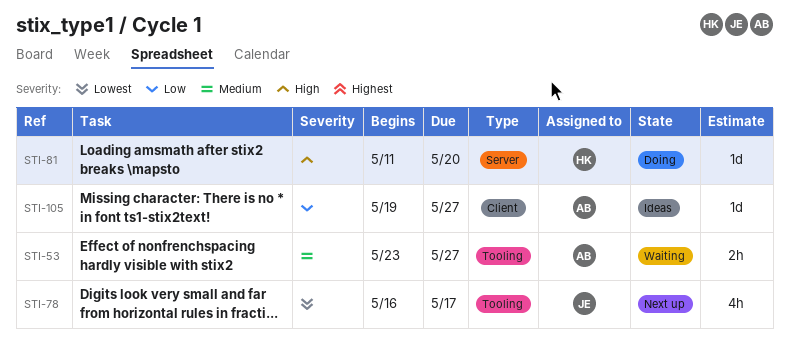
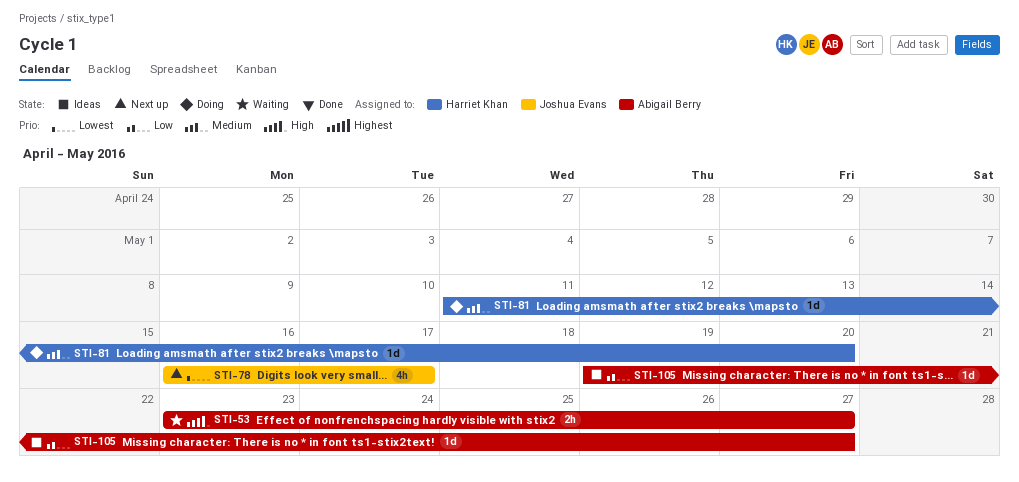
STI-53, priority: Medium -> High
STI-81, priority: High -> Medium

